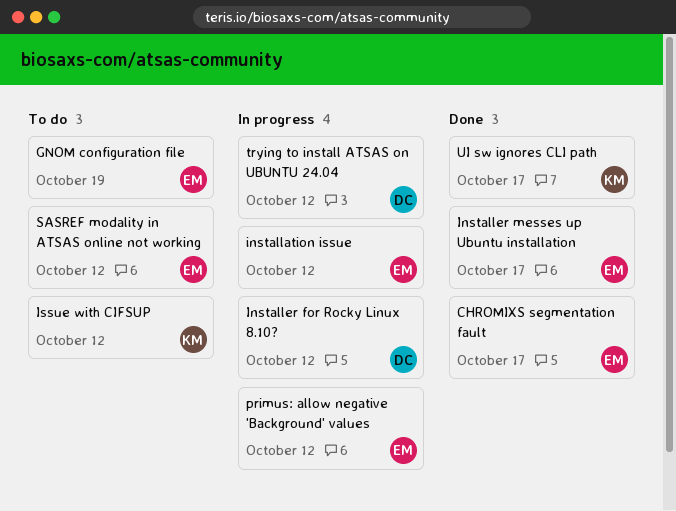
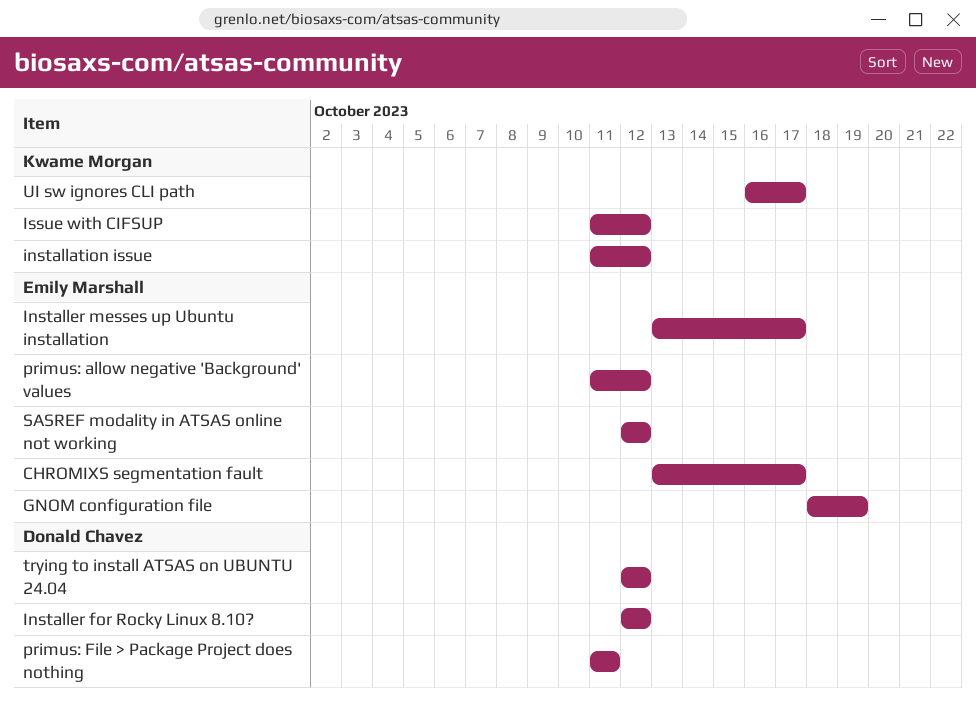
installation issue, owner: Emily Marshall -> Kwame Morgan
primus: File > Package Project does nothing: none -> present

